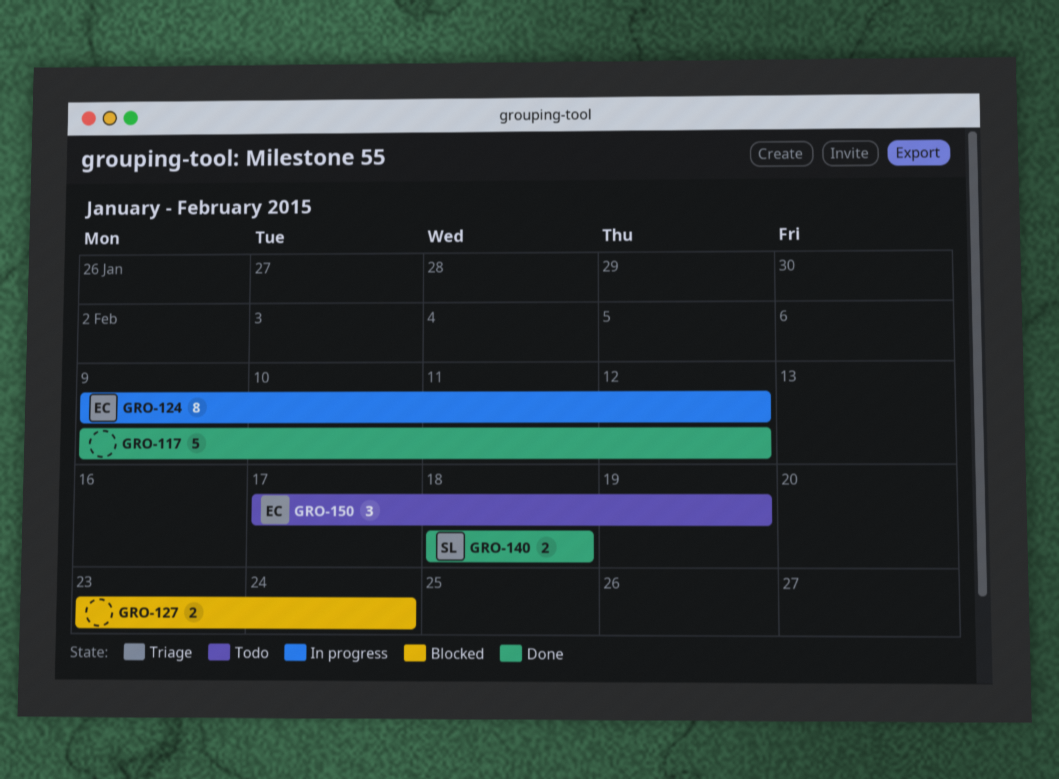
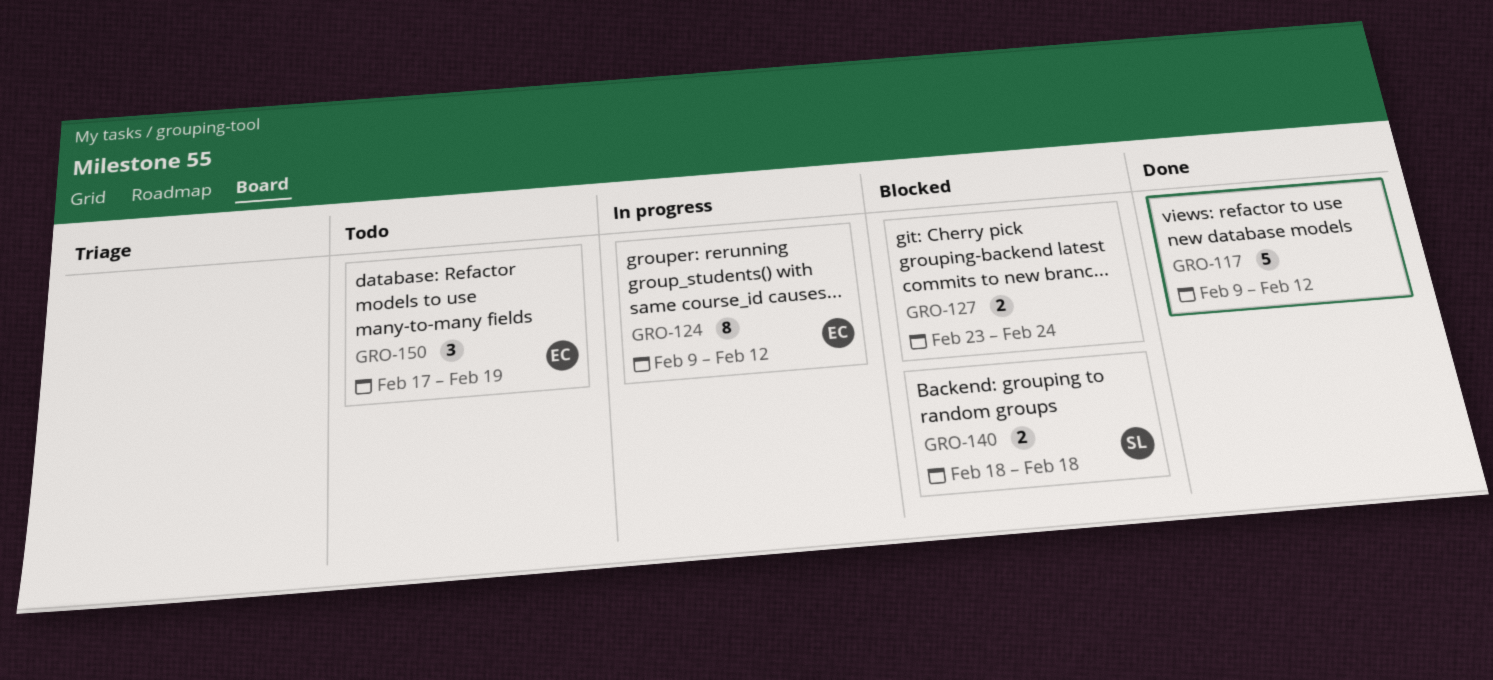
GRO-140, status: Done -> Blocked

